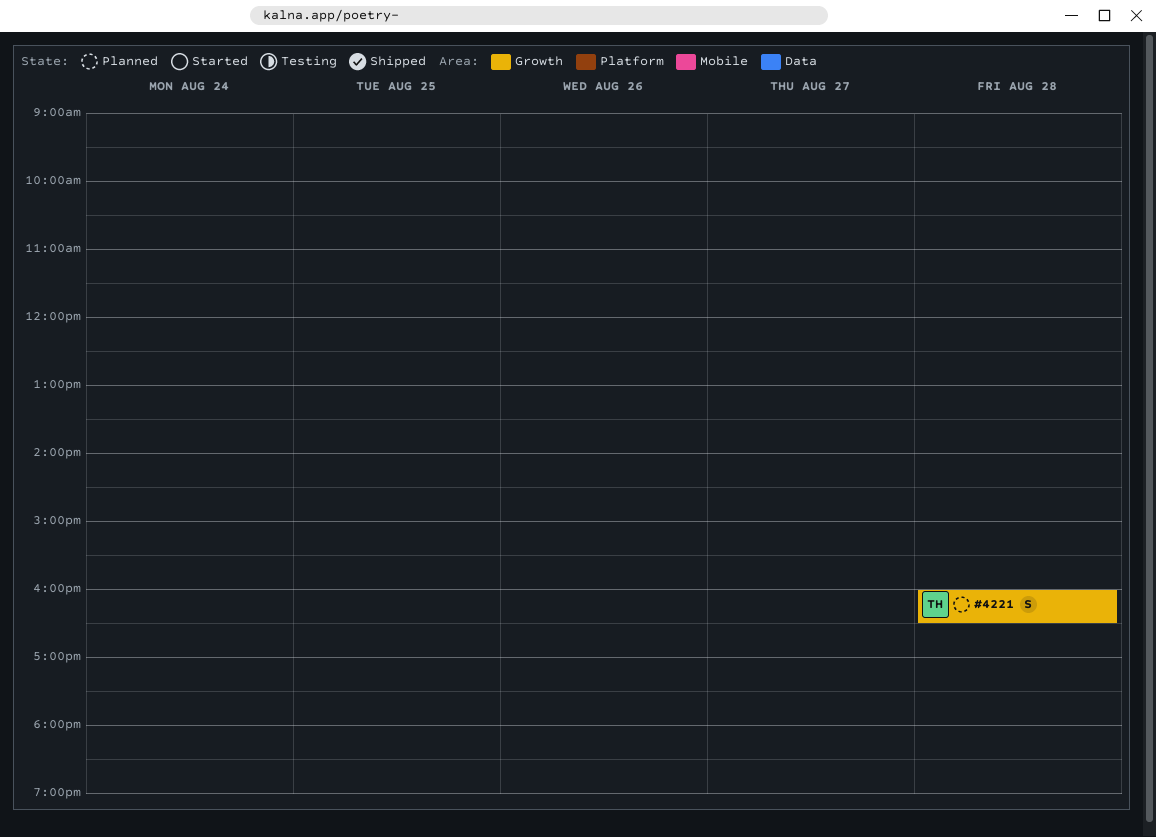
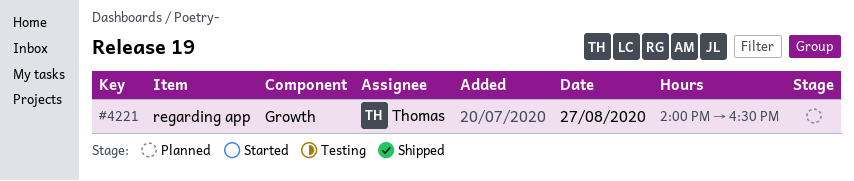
#4221, day: Aug 28 -> Aug 27
#4221, begins: 16:00 -> 14:00

